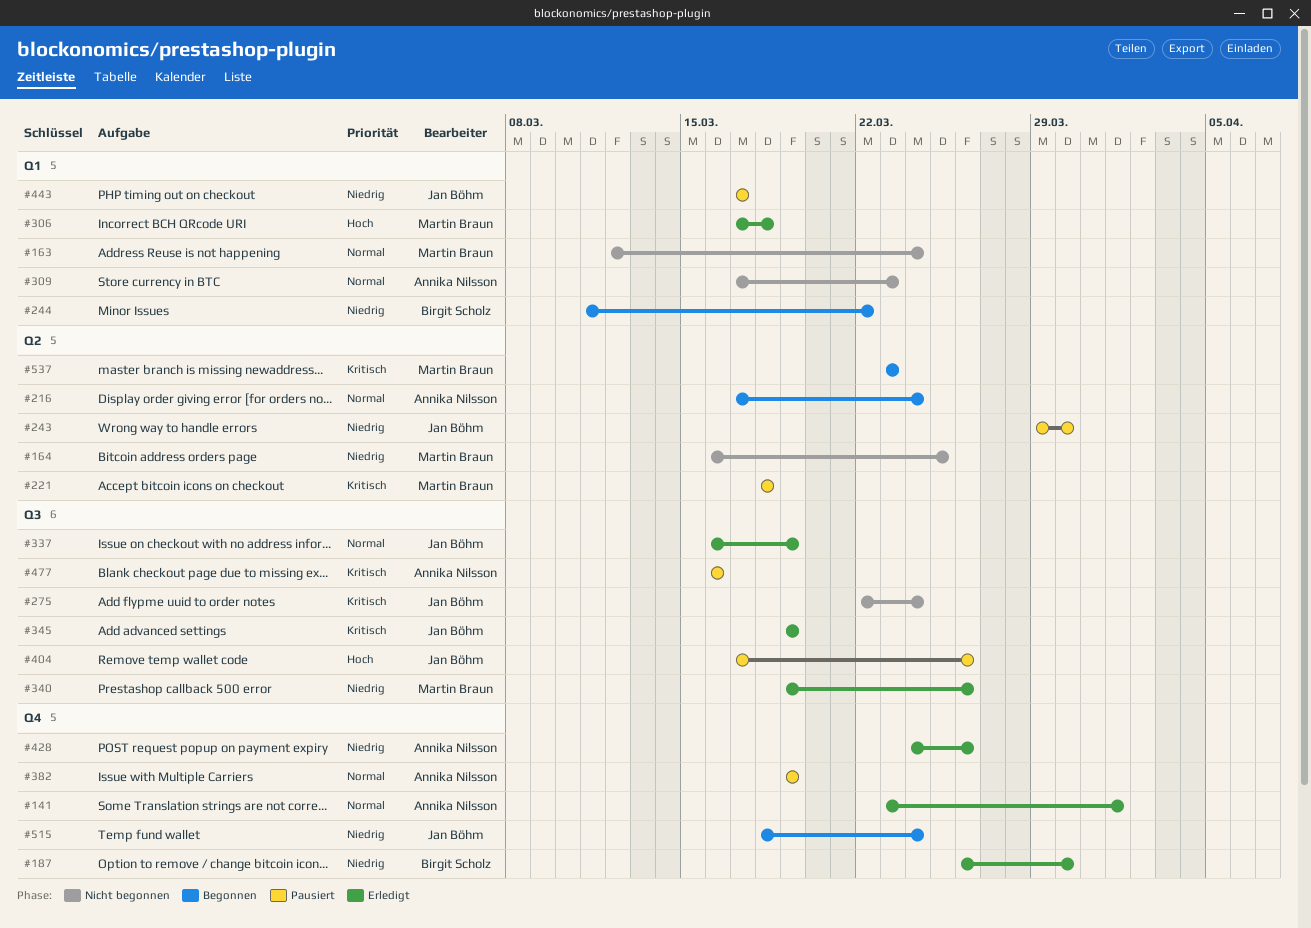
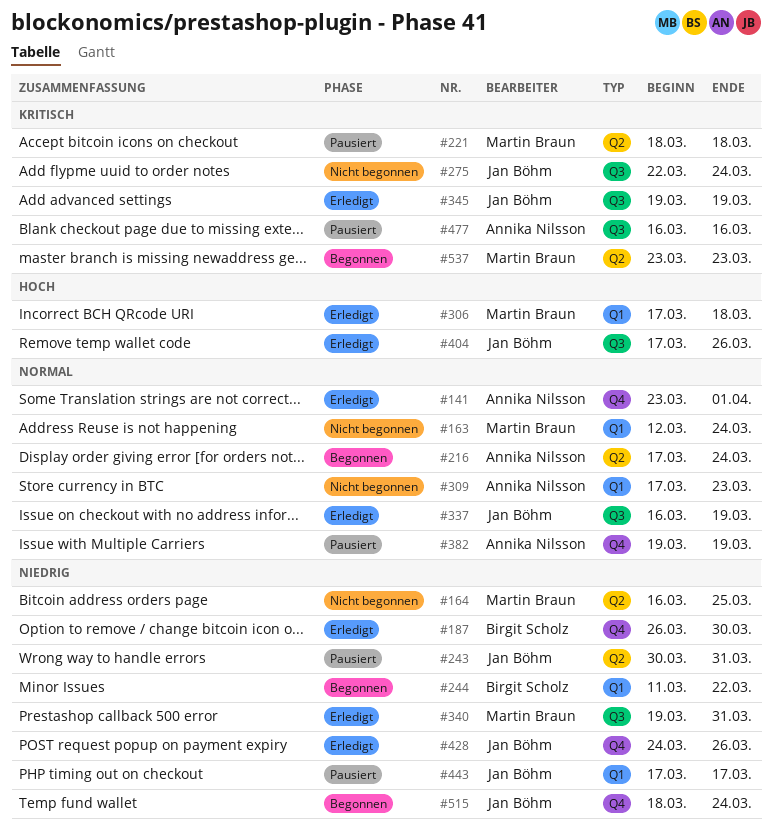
#243, start: Mar 29 -> Mar 30
#243, due: Mar 30 -> Mar 31
#340, due: Mar 26 -> Mar 31
#404, status: Pausiert -> Erledigt
#428, owner: Annika Nilsson -> Jan Böhm

